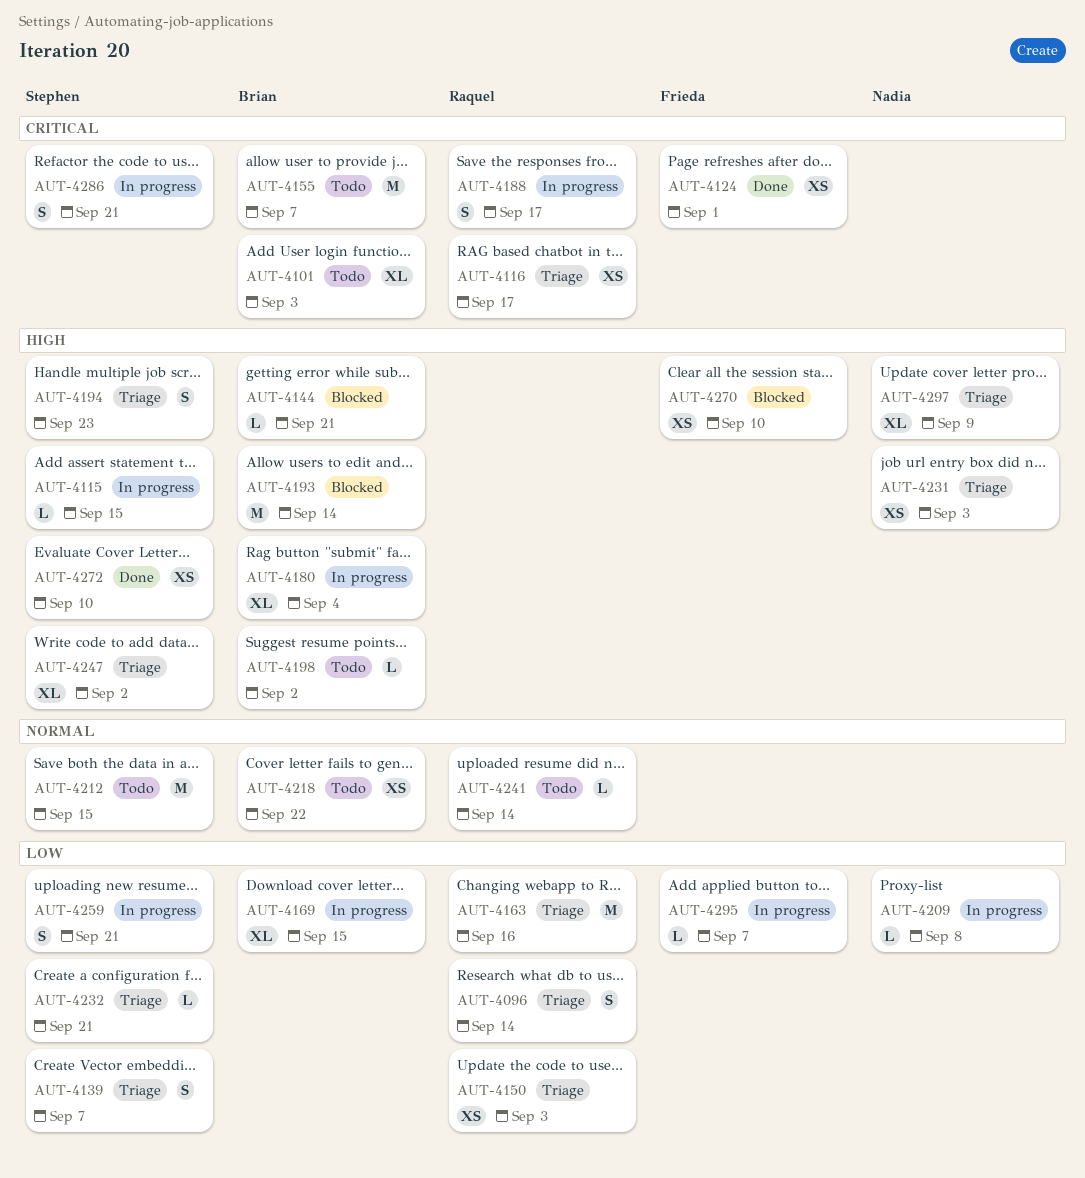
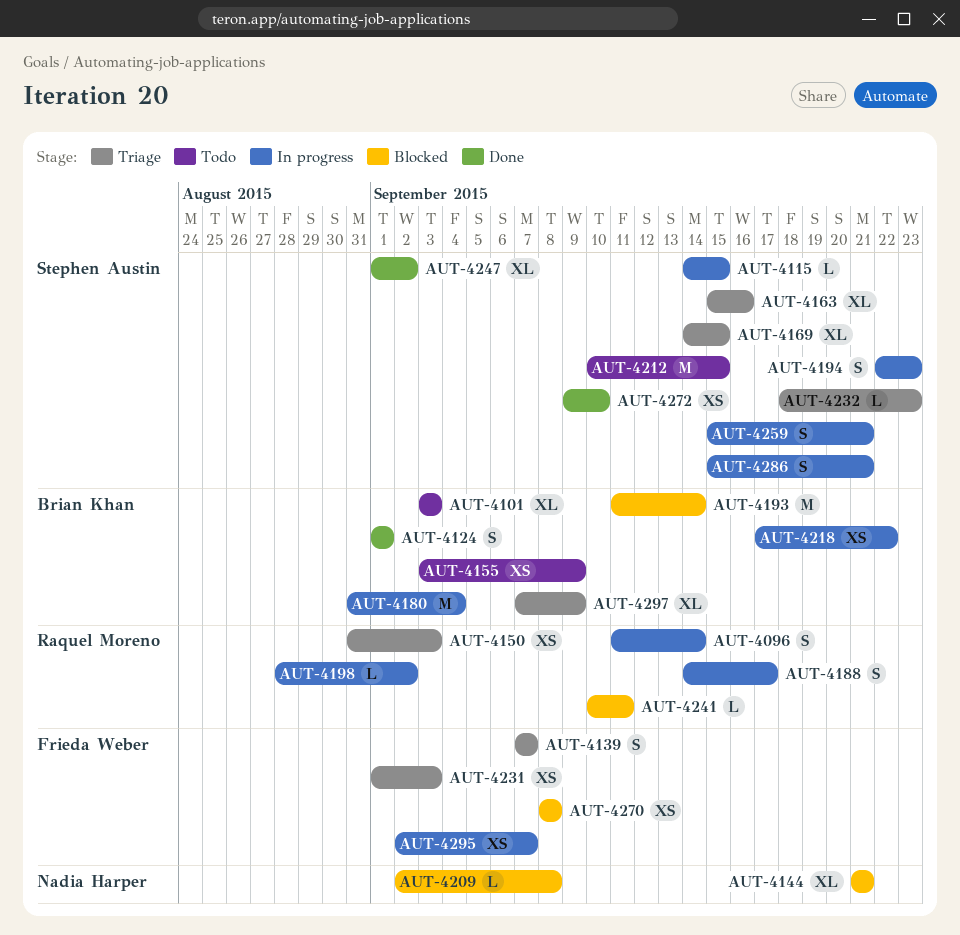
AUT-4096, status: Triage -> In progress
AUT-4116: present -> none
AUT-4124, owner: Frieda Weber -> Brian Khan
AUT-4124, estimate: XS -> S
AUT-4139, owner: Stephen Austin -> Frieda Weber
AUT-4144, owner: Brian Khan -> Nadia Harper
AUT-4144, estimate: L -> XL
AUT-4155, estimate: M -> XS
AUT-4155, due: Sep 7 -> Sep 9
AUT-4163, owner: Raquel Moreno -> Stephen Austin
AUT-4163, estimate: M -> XL
AUT-4169, status: In progress -> Triage
AUT-4169, owner: Brian Khan -> Stephen Austin
AUT-4180, estimate: XL -> M
AUT-4194, status: Triage -> In progress
AUT-4198, status: Todo -> In progress
AUT-4198, owner: Brian Khan -> Raquel Moreno
AUT-4209, status: In progress -> Blocked
AUT-4218, status: Todo -> In progress
AUT-4231, owner: Nadia Harper -> Frieda Weber
AUT-4232, due: Sep 21 -> Sep 23
AUT-4241, status: Todo -> Blocked
AUT-4241, due: Sep 14 -> Sep 11
AUT-4247, status: Triage -> Done
AUT-4270, due: Sep 10 -> Sep 8
AUT-4295, estimate: L -> XS
AUT-4297, owner: Nadia Harper -> Brian Khan

